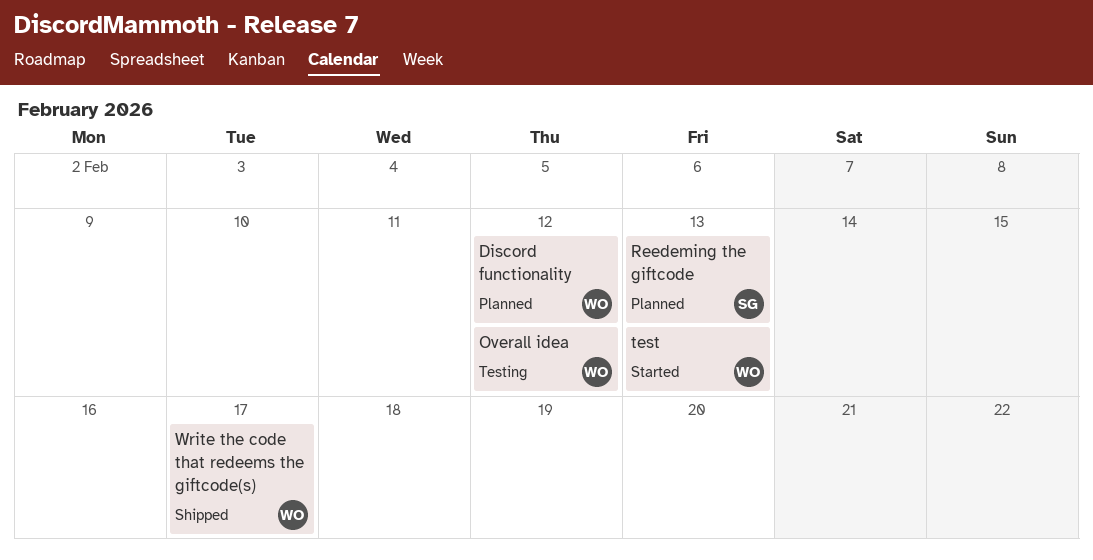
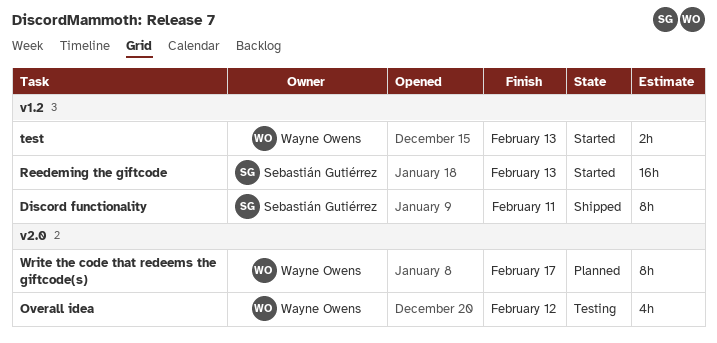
Discord functionality, status: Planned -> Shipped
Discord functionality, owner: Wayne Owens -> Sebastián Gutiérrez
Discord functionality, due: Feb 12 -> Feb 11
Reedeming the giftcode, status: Planned -> Started
Write the code that redeems the giftcode(s), status: Shipped -> Planned

